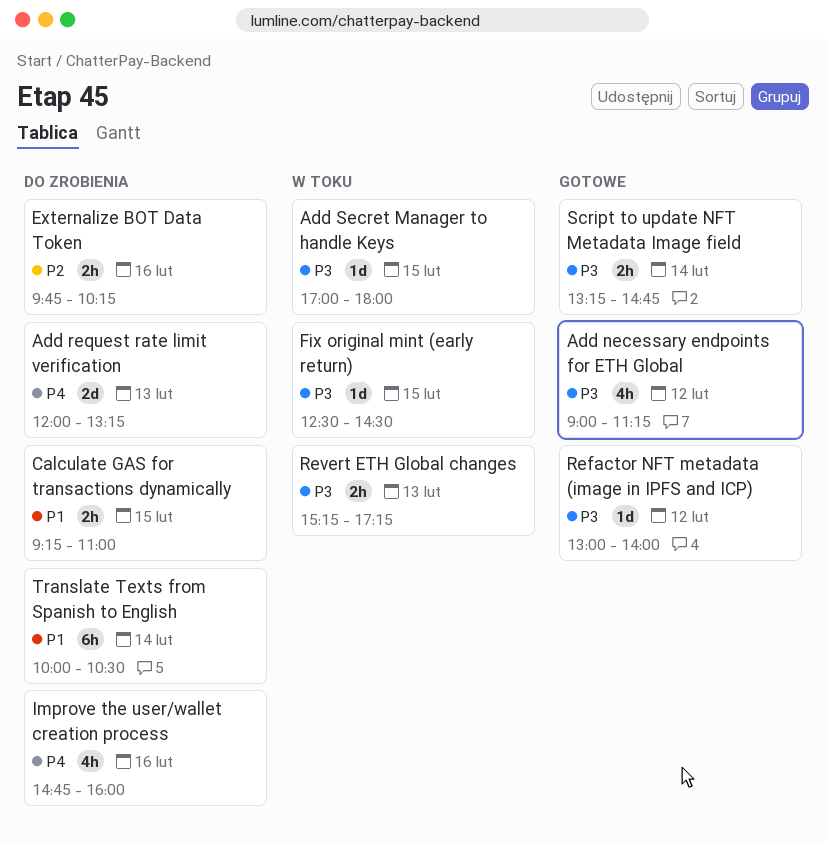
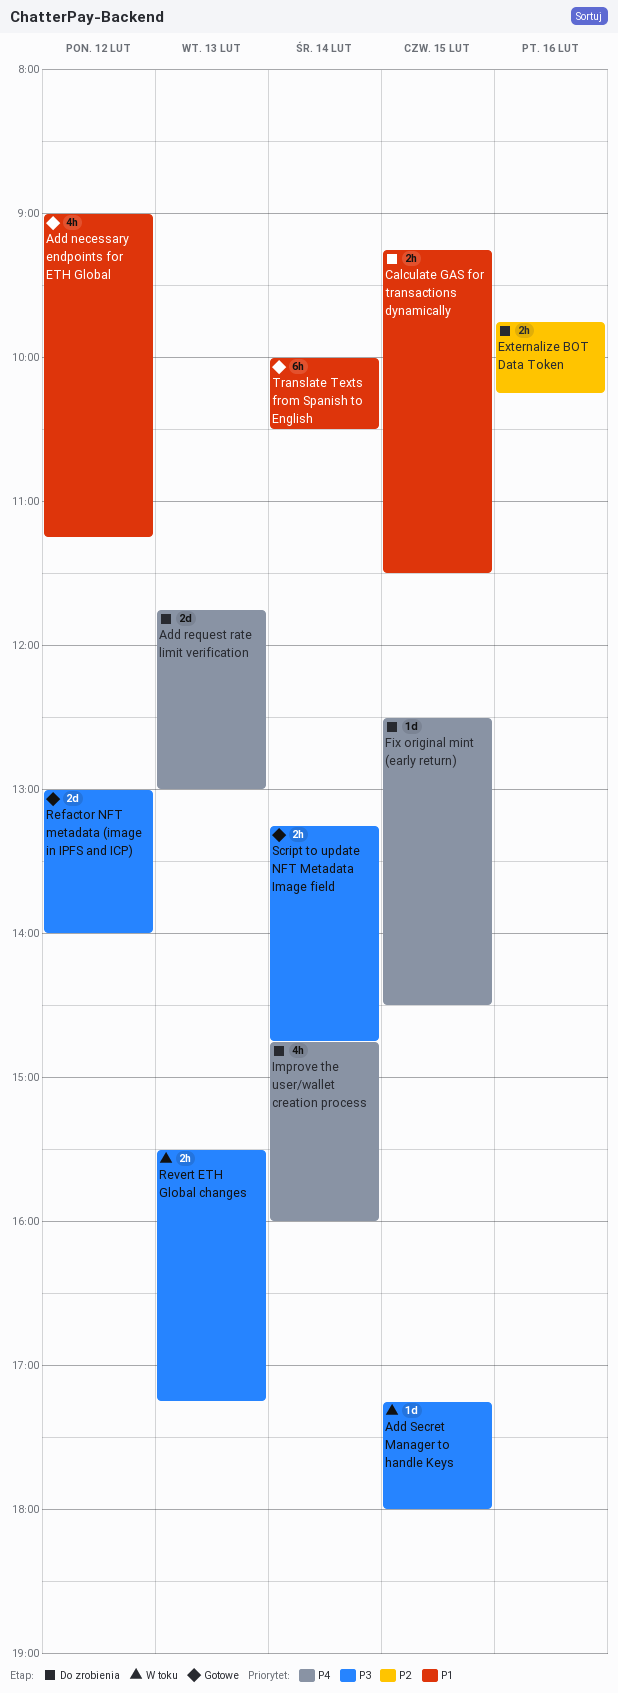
Add necessary endpoints for ETH Global, priority: P3 -> P1
Add request rate limit verification, begins: 12:00 -> 11:45
Add request rate limit verification, ends: 13:15 -> 13:00
Add Secret Manager to handle Keys, begins: 17:00 -> 17:15
Calculate GAS for transactions dynamically, ends: 11:00 -> 11:30
Fix original mint (early return), status: W toku -> Do zrobienia
Fix original mint (early return), priority: P3 -> P4
Improve the user/wallet creation process, day: Feb 16 -> Feb 14
Refactor NFT metadata (image in IPFS and ICP), estimate: 1d -> 2d
Revert ETH Global changes, begins: 15:15 -> 15:30
Translate Texts from Spanish to English, status: Do zrobienia -> Gotowe

